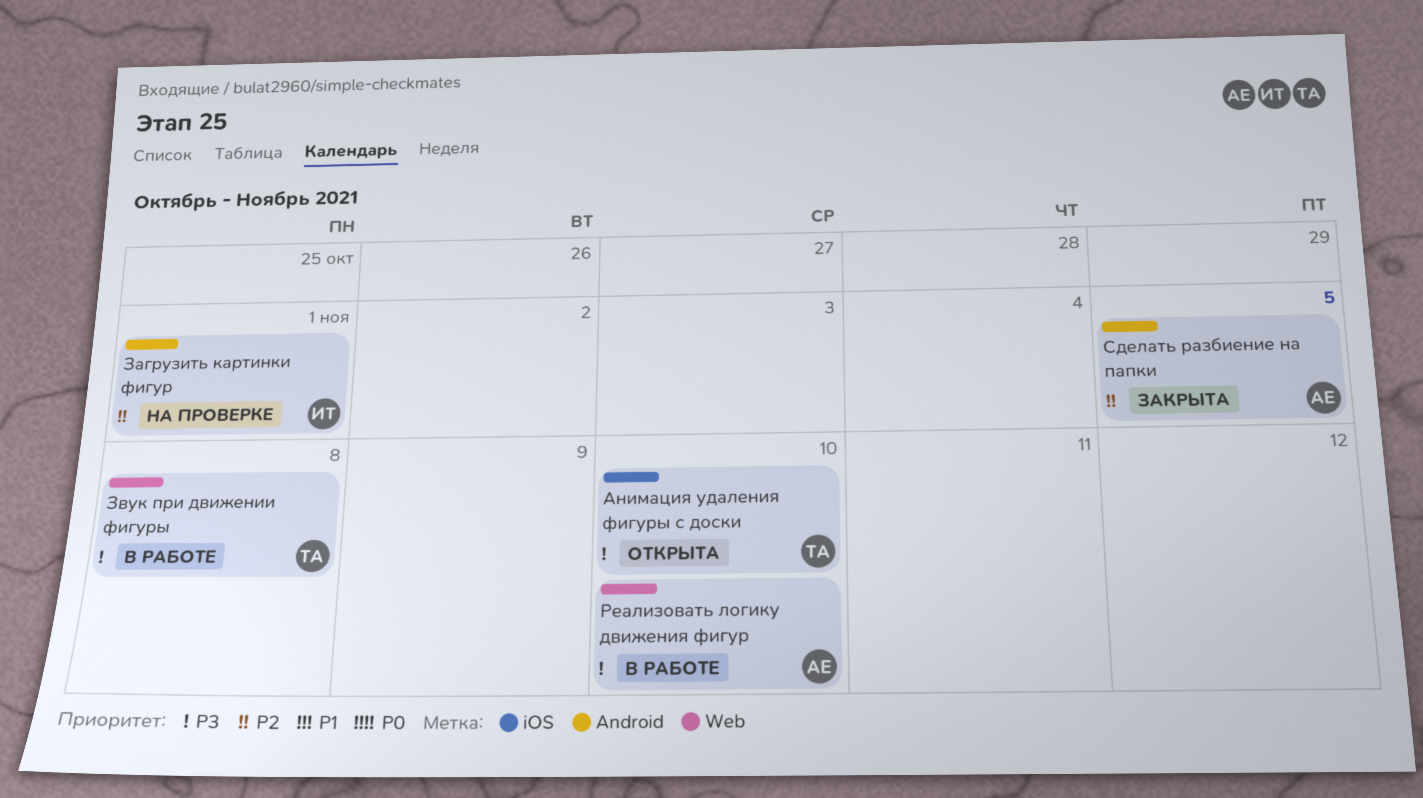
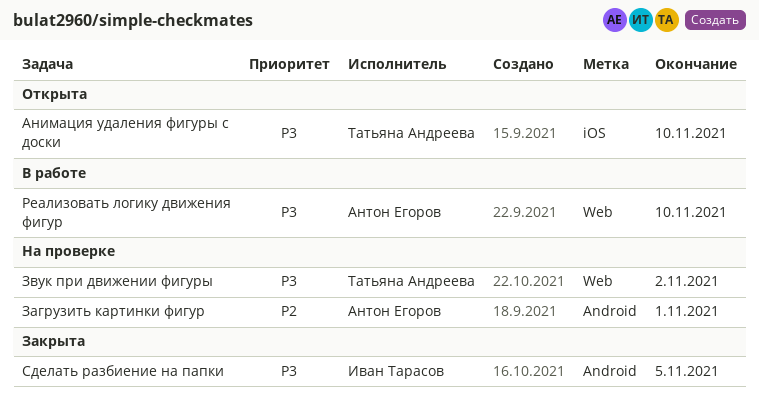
Загрузить картинки фигур, owner: Иван Тарасов -> Антон Егоров
Звук при движении фигуры, status: В работе -> На проверке
Звук при движении фигуры, due: Nov 8 -> Nov 2
Сделать разбиение на папки, owner: Антон Егоров -> Иван Тарасов
Сделать разбиение на папки, priority: P2 -> P3

